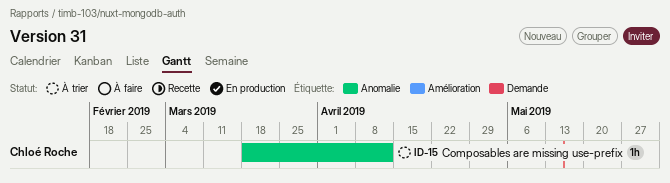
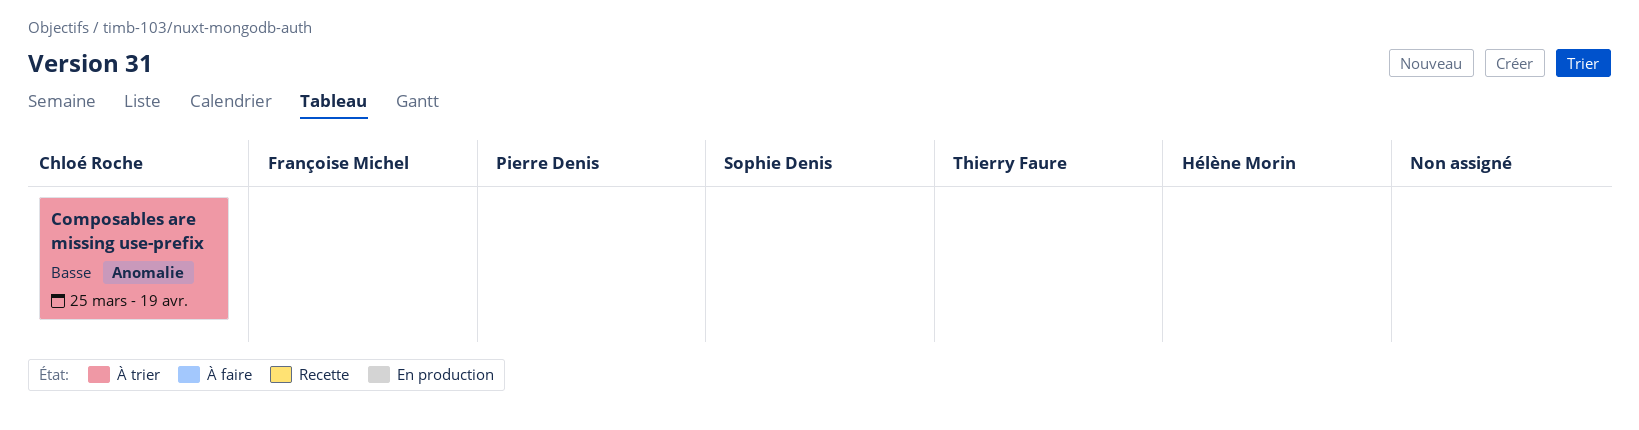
Composables are missing use-prefix, start: Mar 18 -> Mar 25
Composables are missing use-prefix, due: Apr 12 -> Apr 19

